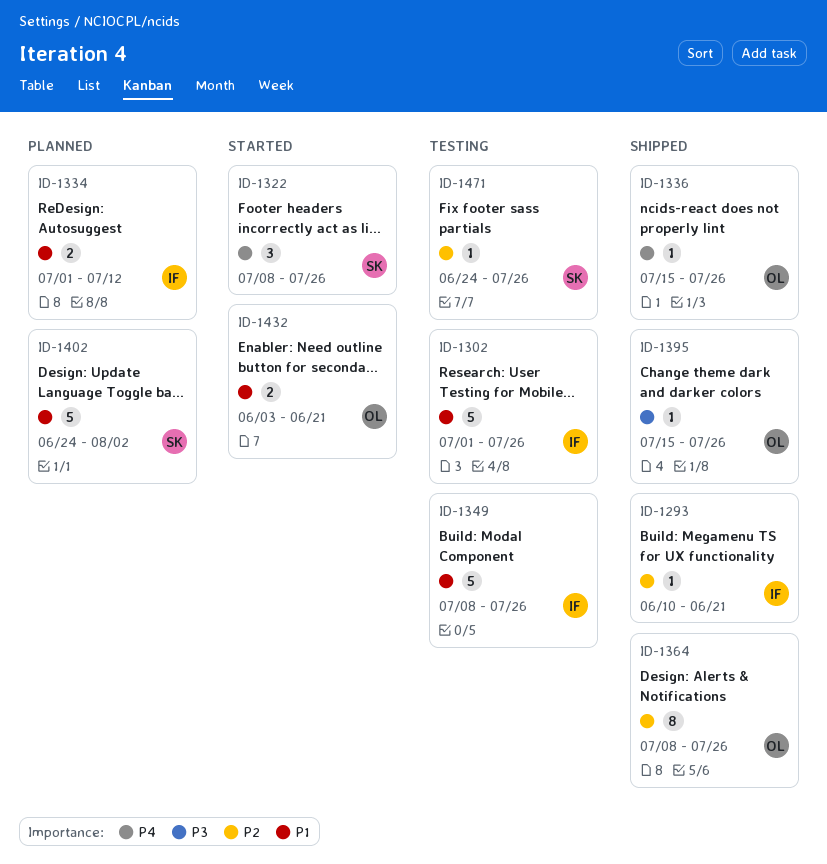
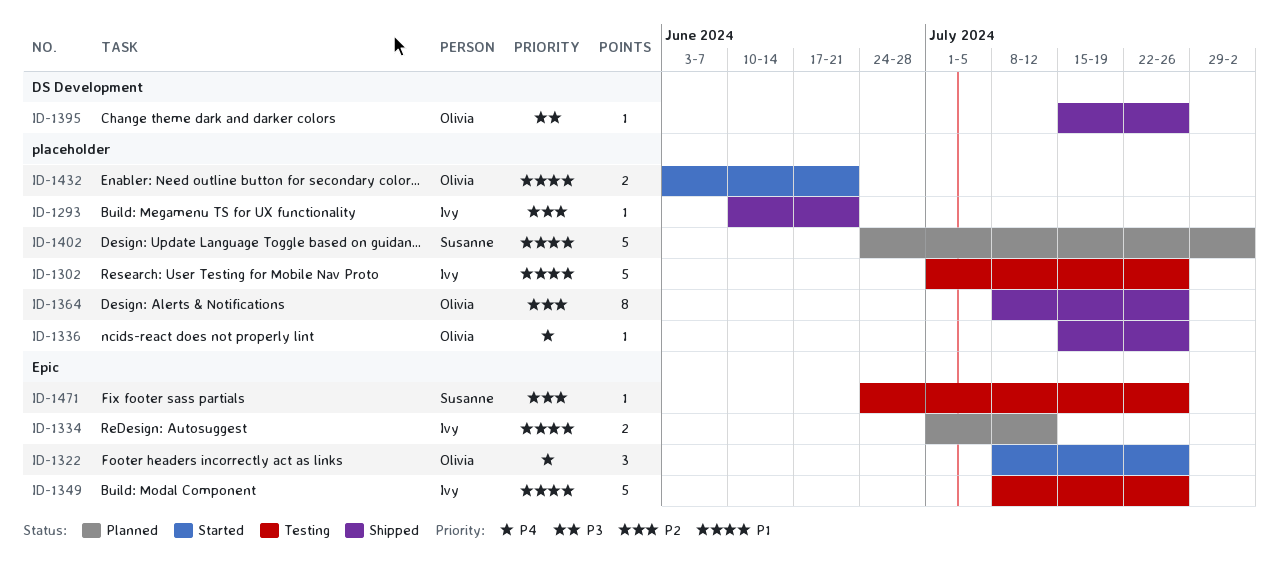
ID-1322, owner: Susanne -> Olivia

